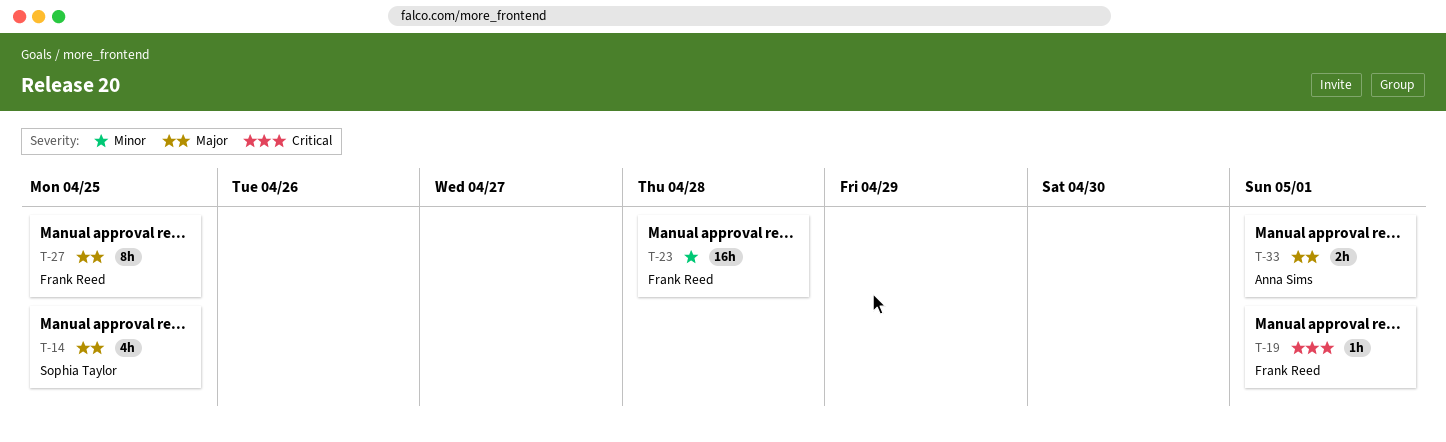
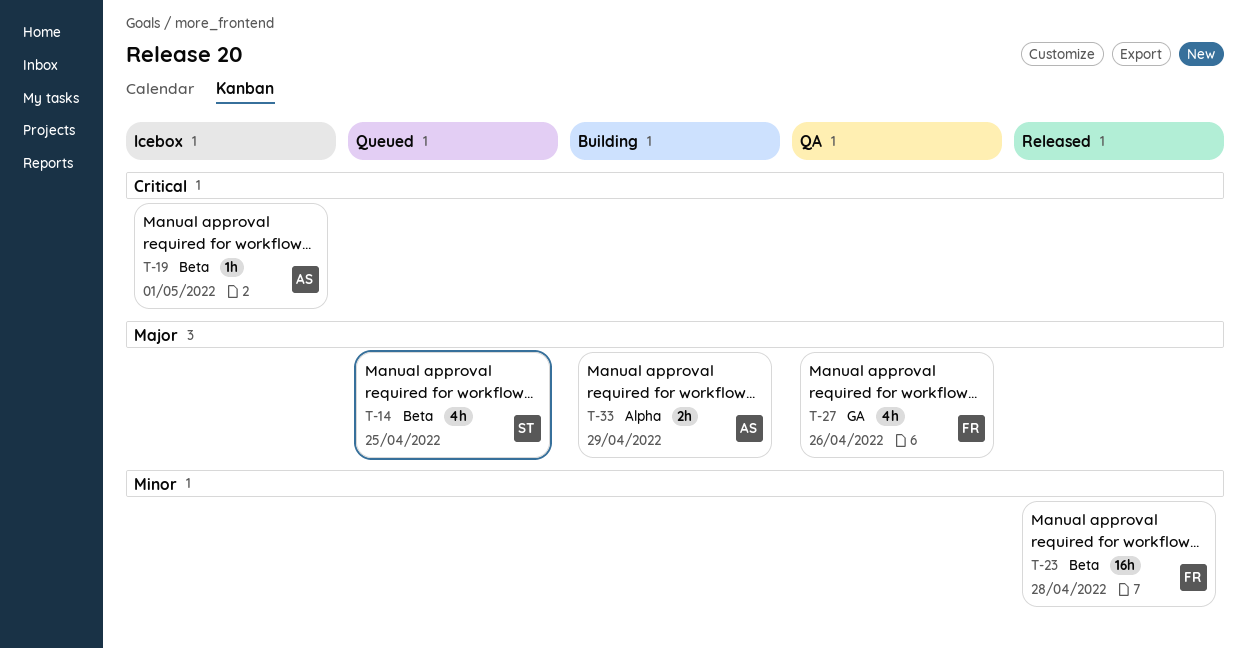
T-19, owner: Frank Reed -> Anna Sims
T-27, estimate: 8h -> 4h
T-27, due: Apr 25 -> Apr 26
T-33, due: May 1 -> Apr 29

